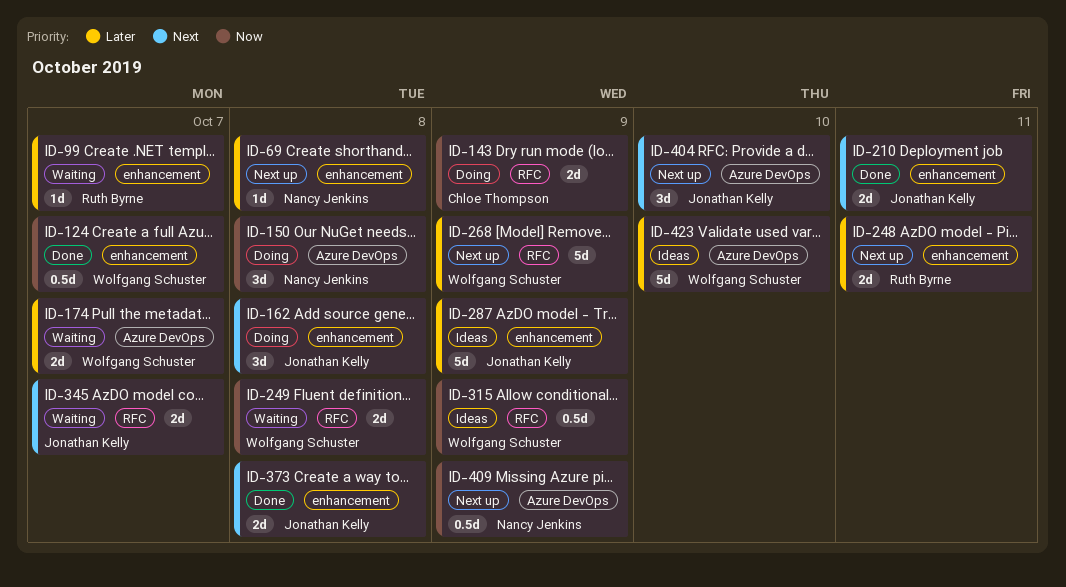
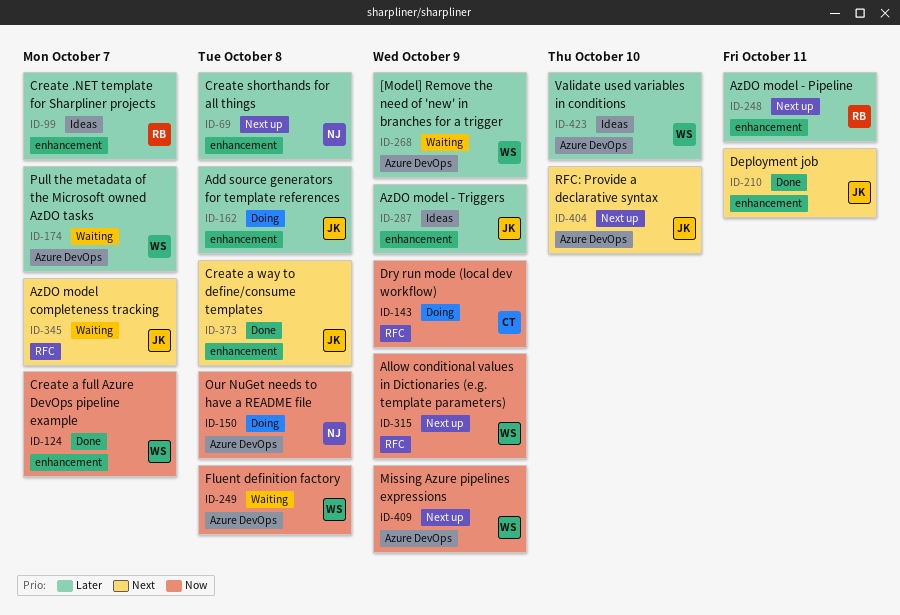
ID-99, status: Waiting -> Ideas
ID-162, priority: Next -> Later
ID-249, label: RFC -> Azure DevOps
ID-268, status: Next up -> Waiting
ID-268, label: RFC -> Azure DevOps
ID-315, status: Ideas -> Next up
ID-409, owner: Nancy Jenkins -> Wolfgang Schuster

